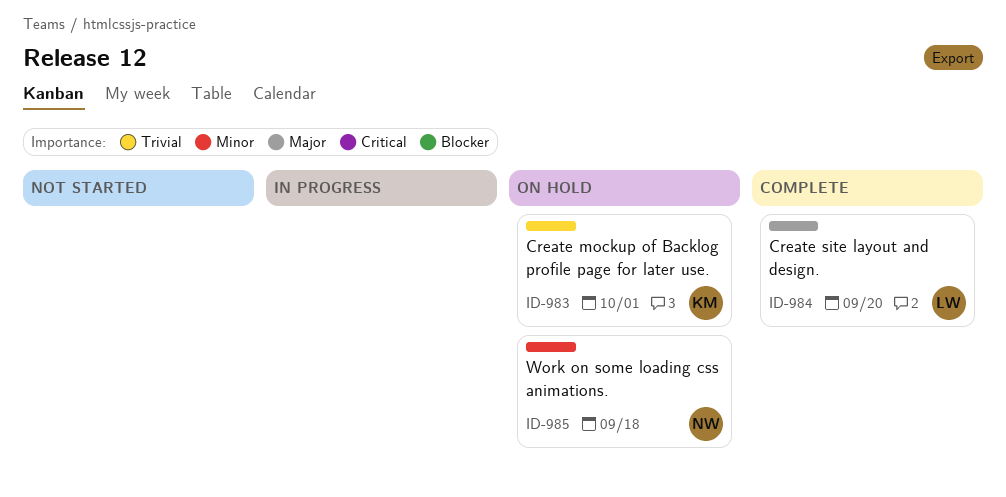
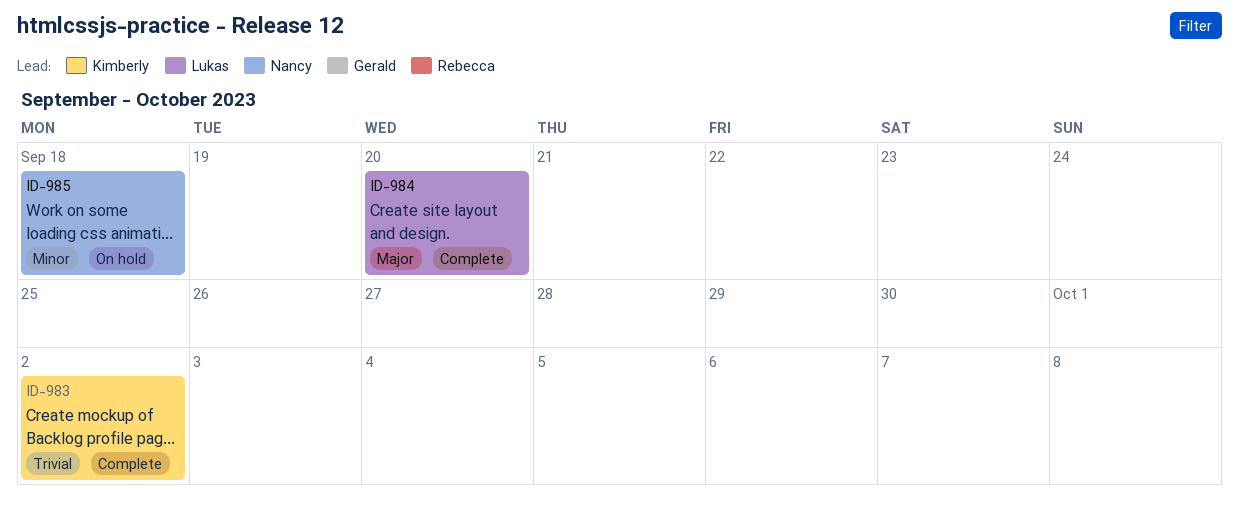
ID-983, status: On hold -> Complete
ID-983, due: Oct 1 -> Oct 2

